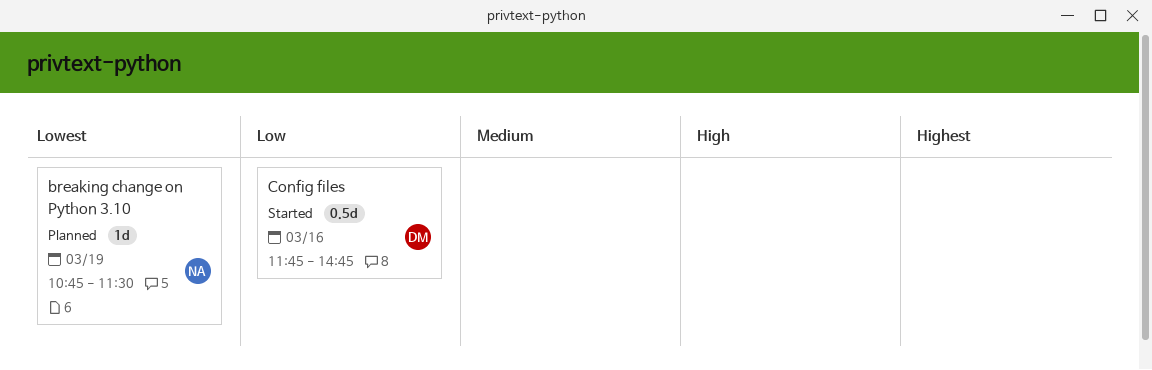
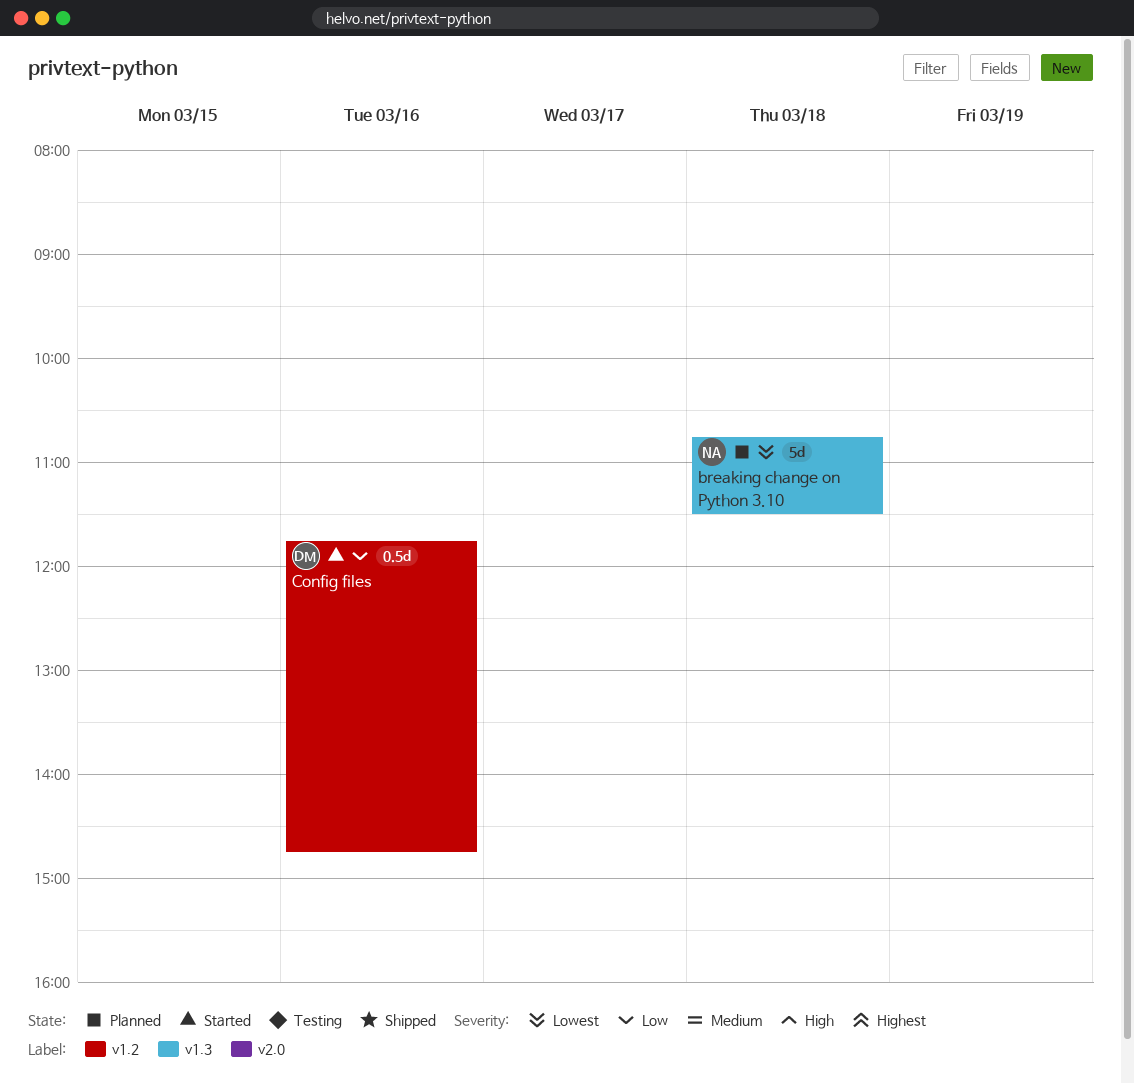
breaking change on Python 3.10, estimate: 1d -> 5d
breaking change on Python 3.10, day: Mar 19 -> Mar 18

